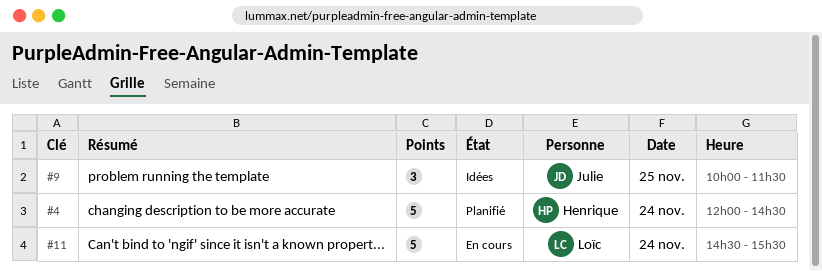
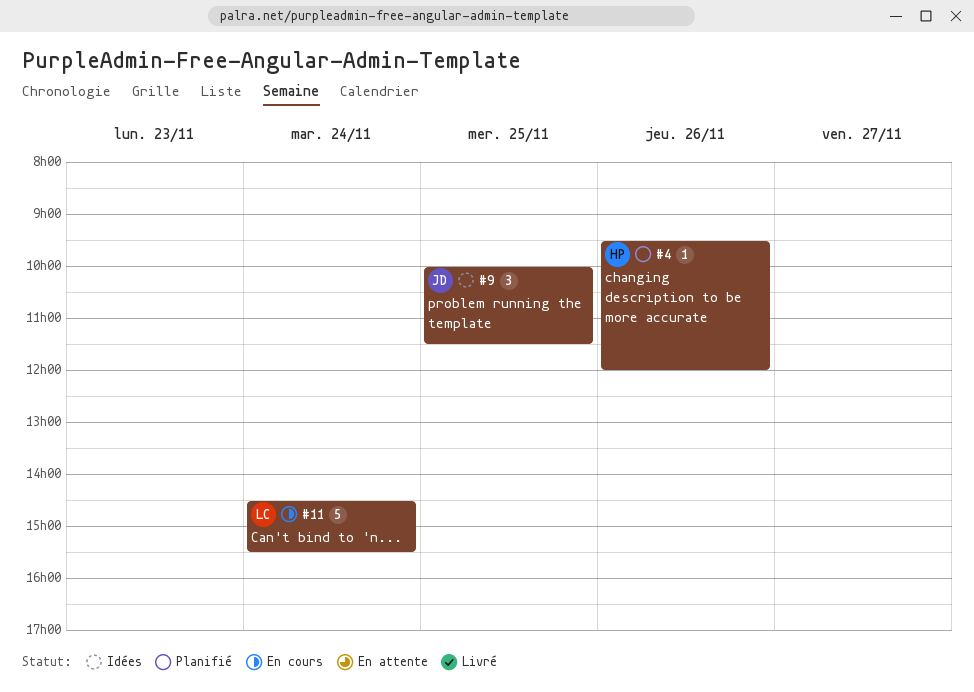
#4, estimate: 5 -> 1
#4, day: Nov 24 -> Nov 26
#4, begins: 12:00 -> 09:30
#4, ends: 14:30 -> 12:00

